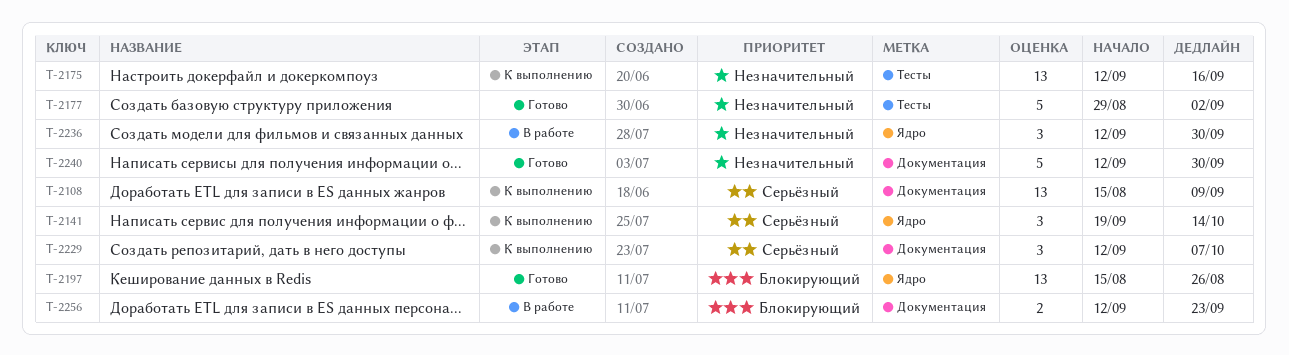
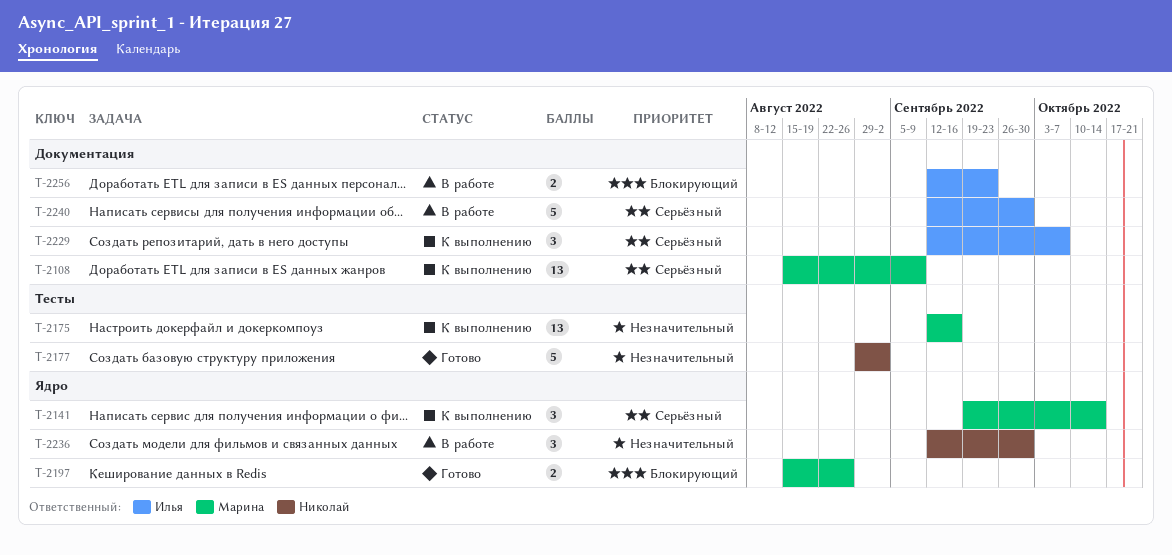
T-2197, estimate: 13 -> 2
T-2240, status: Готово -> В работе
T-2240, priority: Незначительный -> Серьёзный

